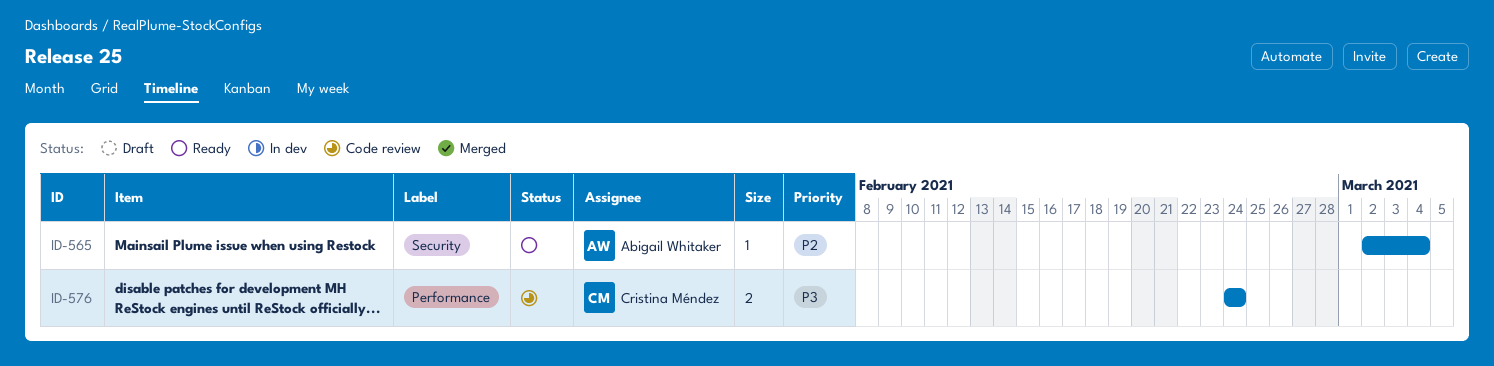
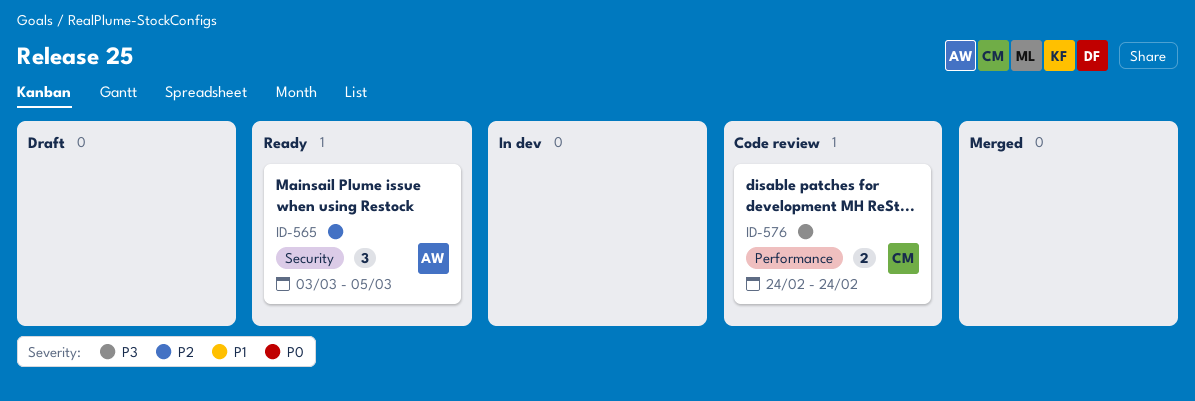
ID-565, estimate: 1 -> 3
ID-565, start: Mar 2 -> Mar 3
ID-565, due: Mar 4 -> Mar 5

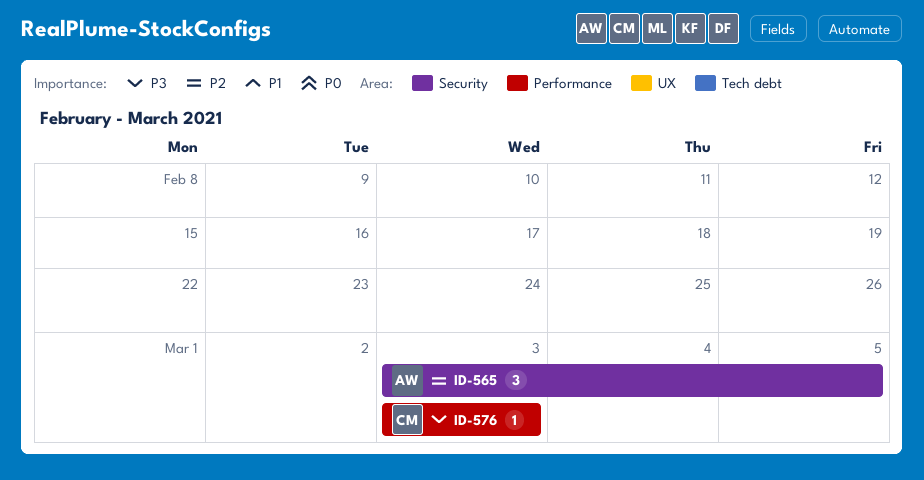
ID-576, estimate: 2 -> 1
ID-576, start: Feb 24 -> Mar 3
ID-576, due: Feb 24 -> Mar 3

